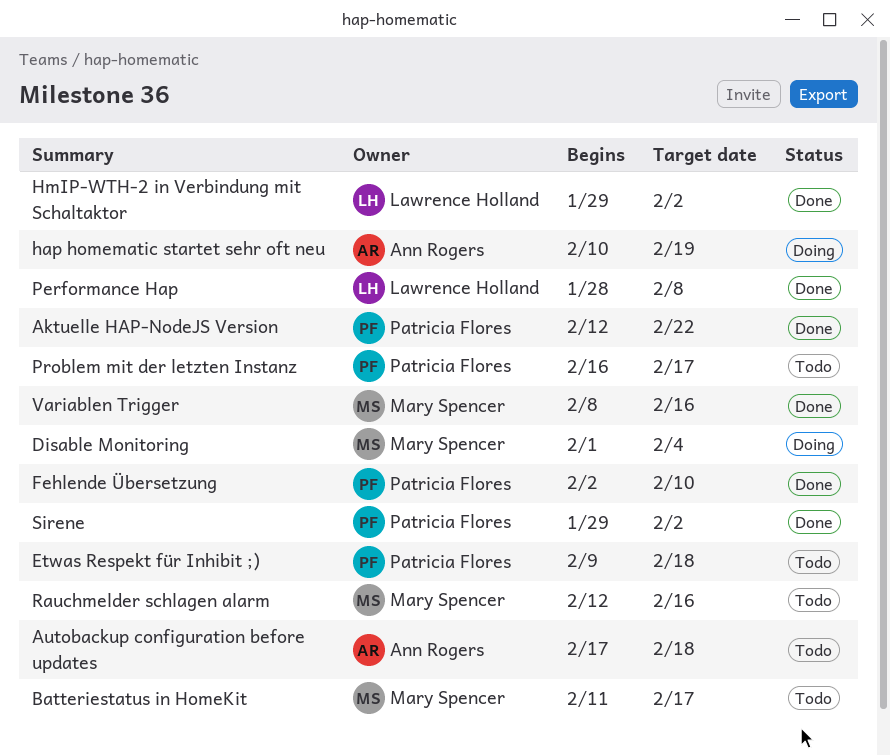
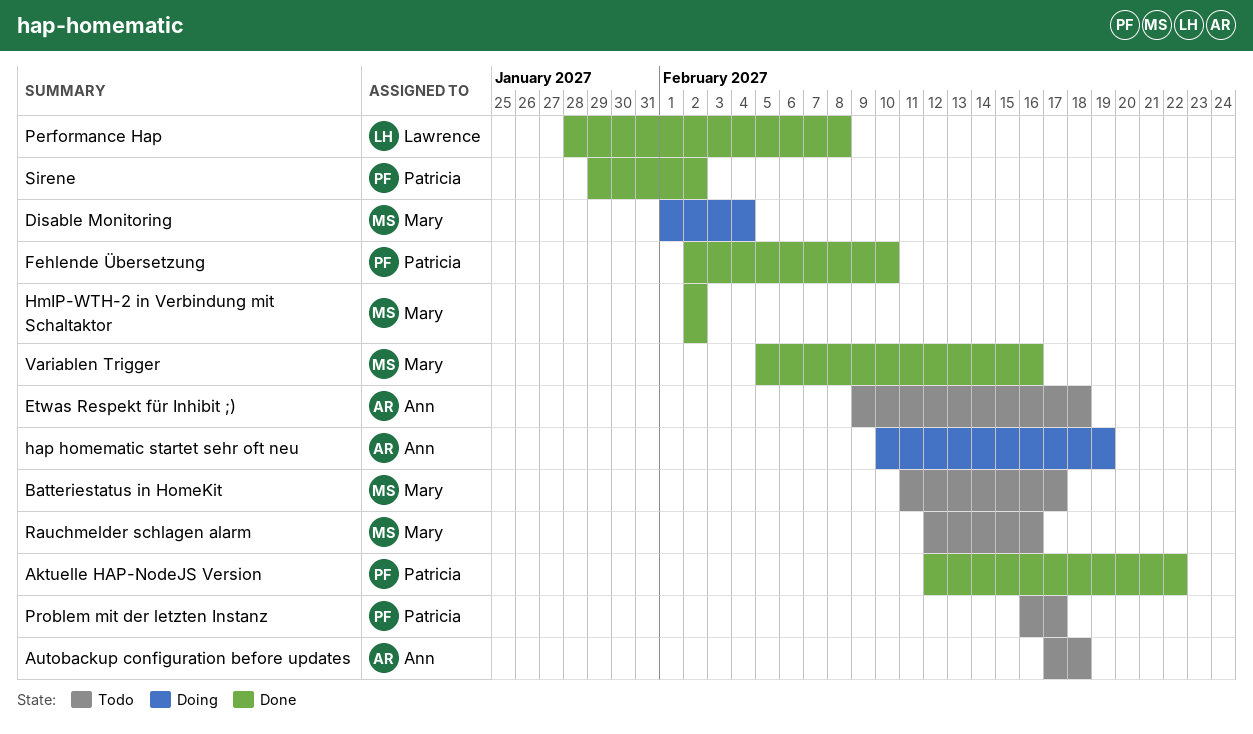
Etwas Respekt für Inhibit ;), owner: Patricia Flores -> Ann Rogers
HmIP-WTH-2 in Verbindung mit Schaltaktor, owner: Lawrence Holland -> Mary Spencer
HmIP-WTH-2 in Verbindung mit Schaltaktor, start: Jan 29 -> Feb 2
Variablen Trigger, start: Feb 8 -> Feb 5

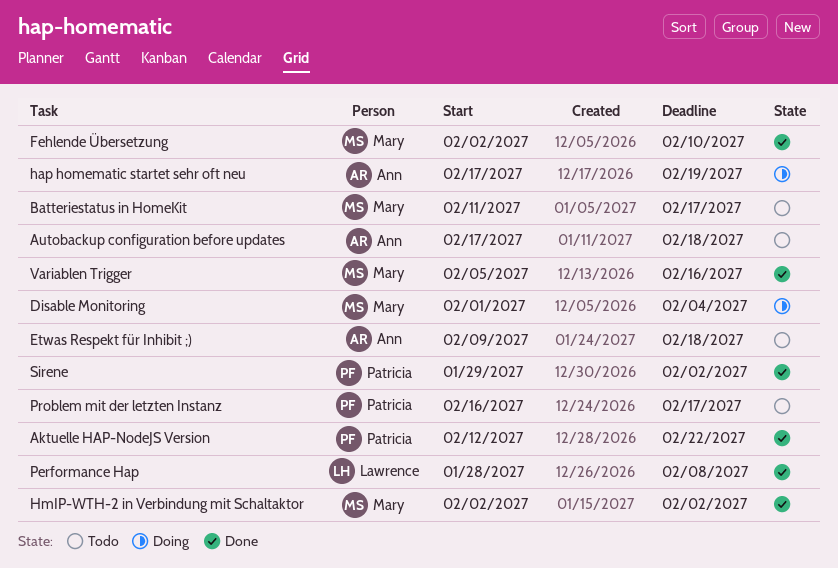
Fehlende Übersetzung, owner: Patricia -> Mary
hap homematic startet sehr oft neu, start: Feb 10 -> Feb 17
Rauchmelder schlagen alarm: present -> none

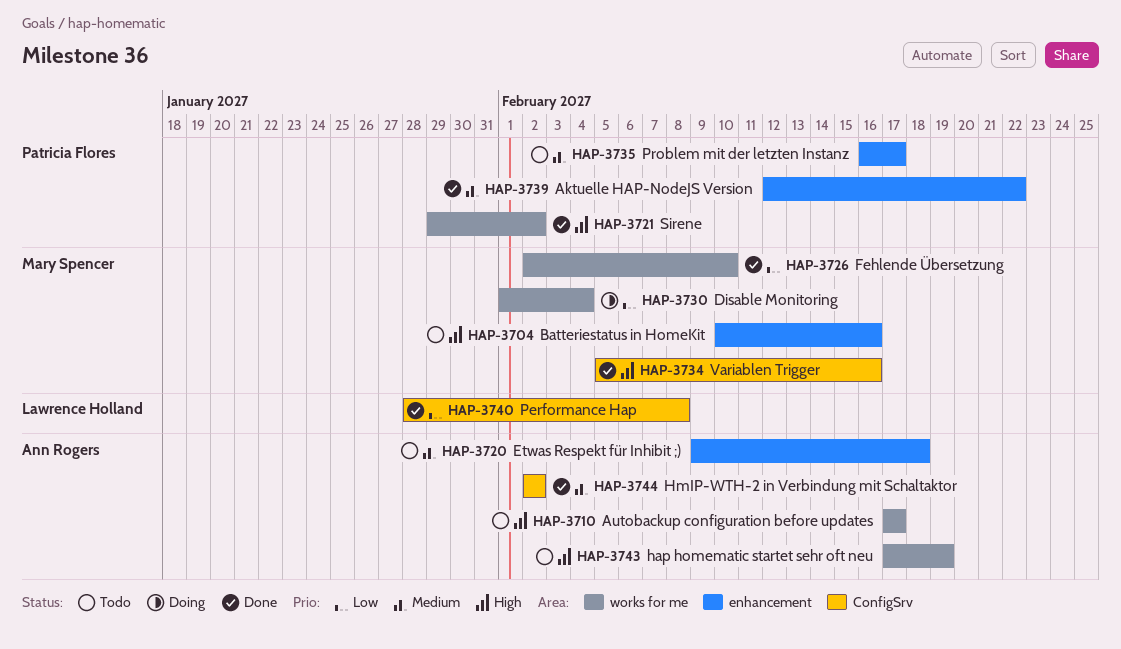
Autobackup configuration before updates, due: Feb 18 -> Feb 17
Batteriestatus in HomeKit, start: Feb 11 -> Feb 10
Batteriestatus in HomeKit, due: Feb 17 -> Feb 16
hap homematic startet sehr oft neu, status: Doing -> Todo
HmIP-WTH-2 in Verbindung mit Schaltaktor, owner: Mary Spencer -> Ann Rogers

